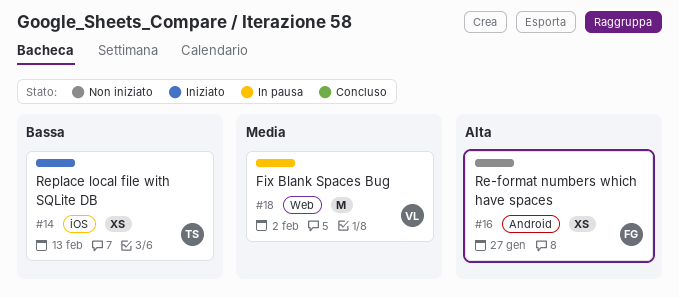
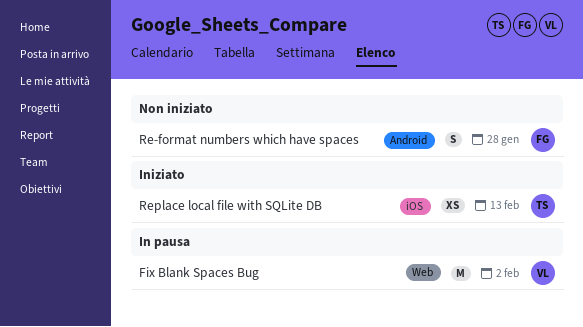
Re-format numbers which have spaces, estimate: XS -> S
Re-format numbers which have spaces, due: Jan 27 -> Jan 28

